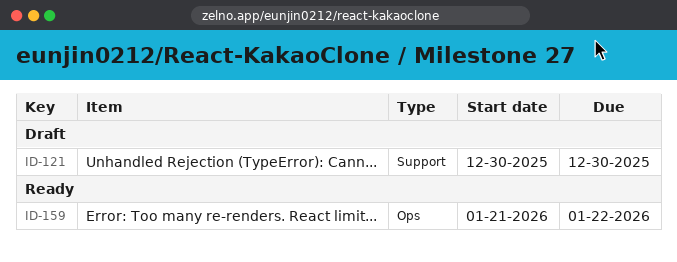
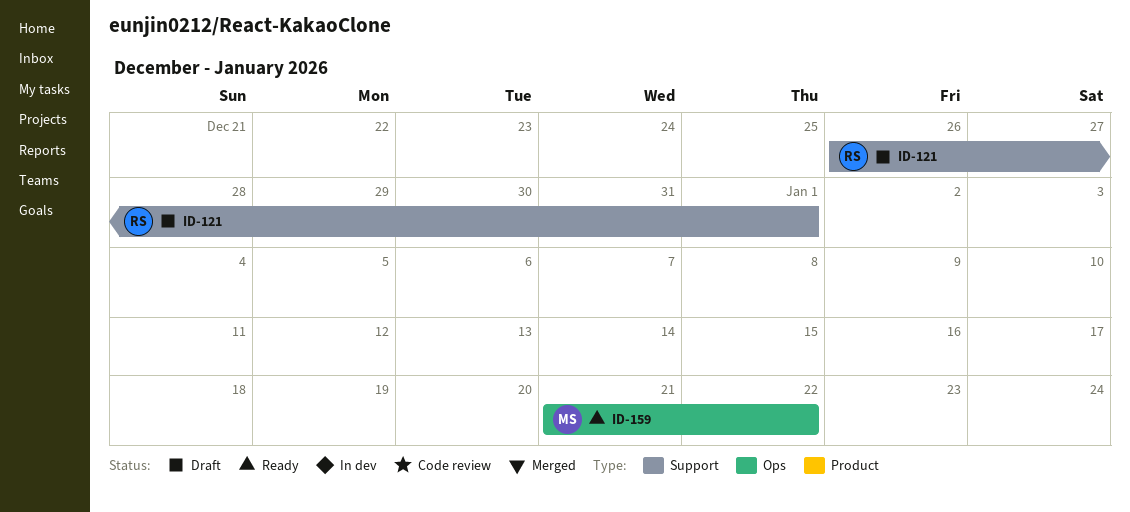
ID-121, start: Dec 30 -> Dec 26
ID-121, due: Dec 30 -> Jan 1

